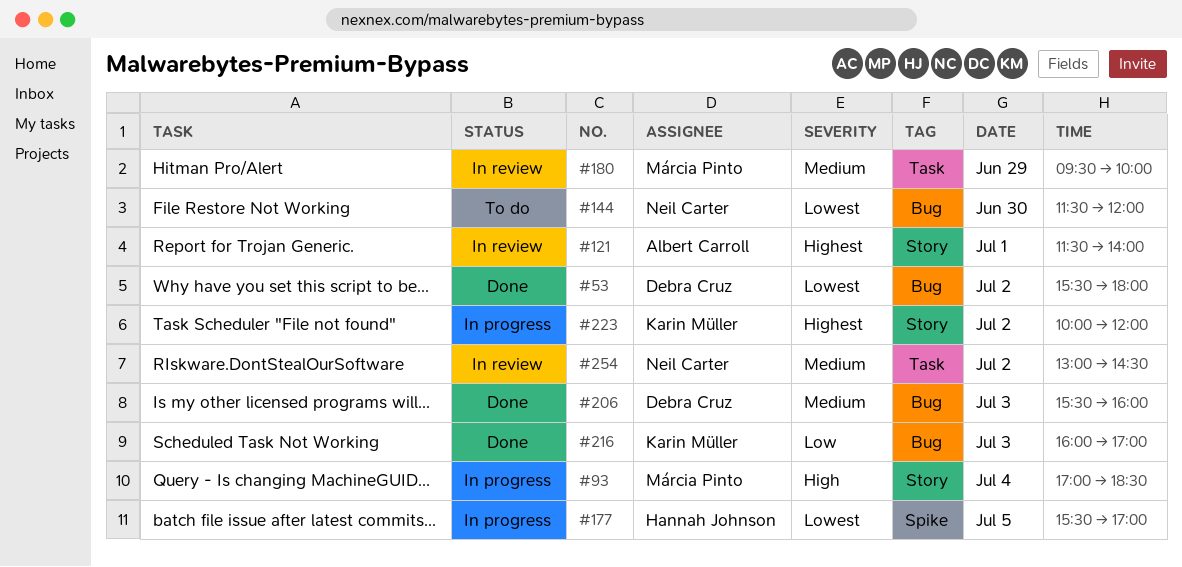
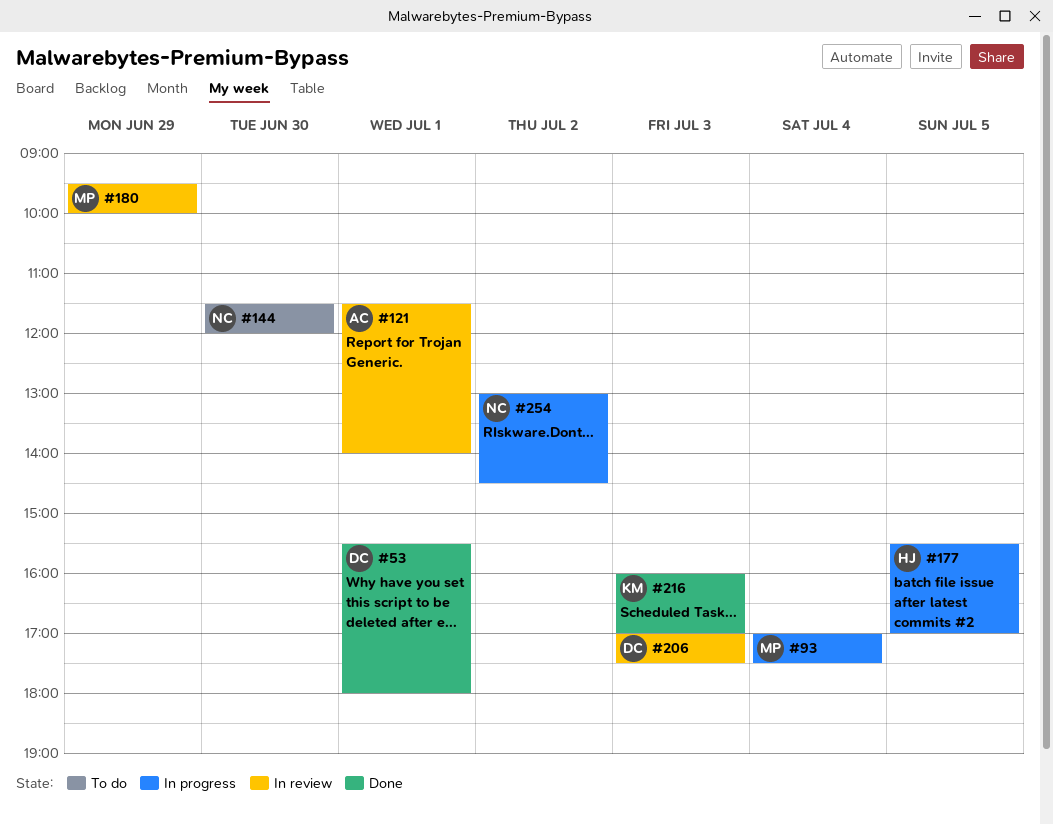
#53, day: Jul 2 -> Jul 1
#93, ends: 18:30 -> 17:30
#206, status: Done -> In review
#206, begins: 15:30 -> 17:00
#206, ends: 16:00 -> 17:30
#223: present -> none
#254, status: In review -> In progress

